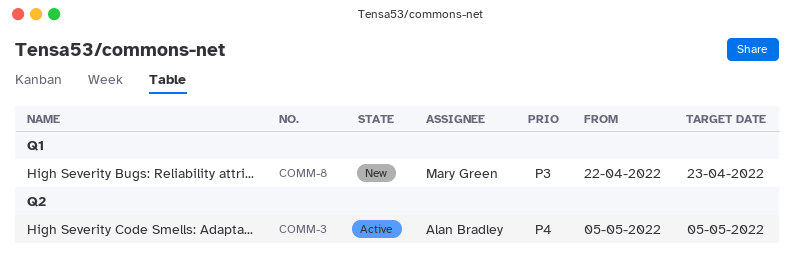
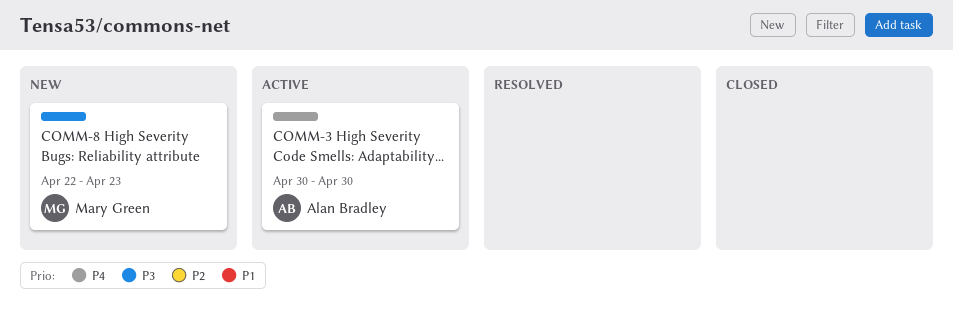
COMM-3, start: May 5 -> Apr 30
COMM-3, due: May 5 -> Apr 30

